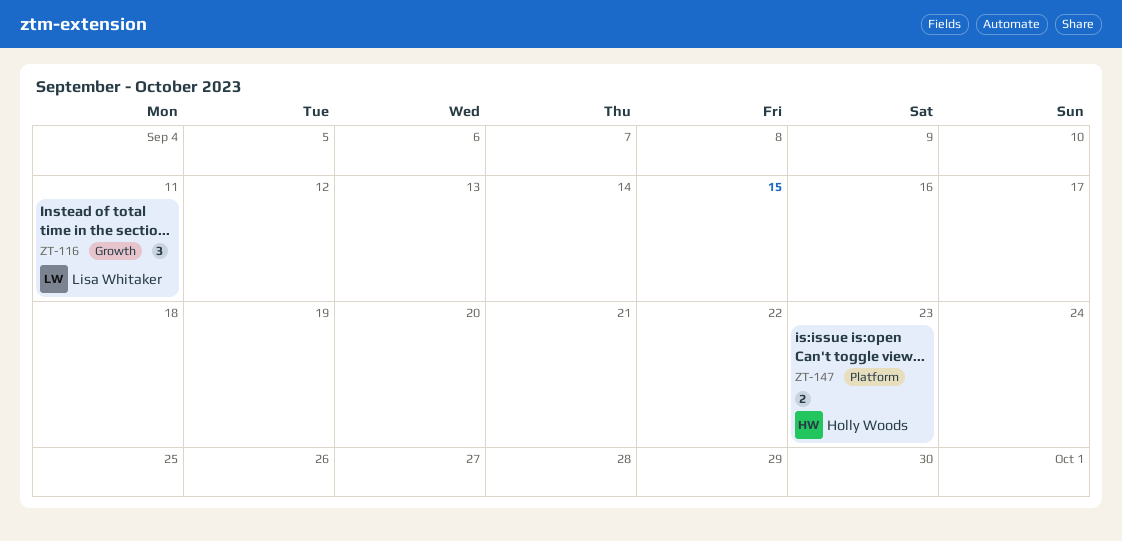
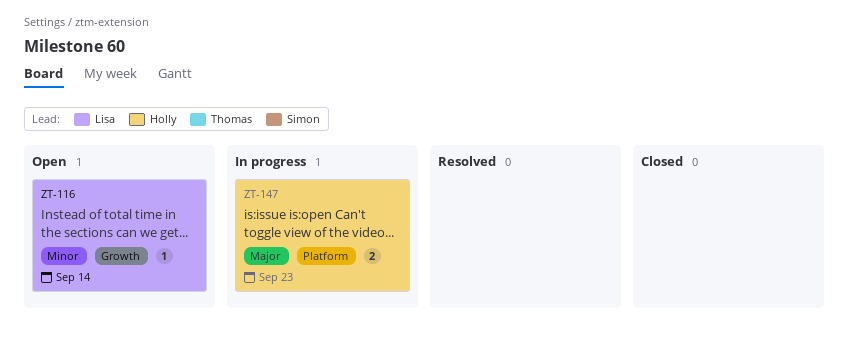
ZT-116, estimate: 3 -> 1
ZT-116, due: Sep 11 -> Sep 14

